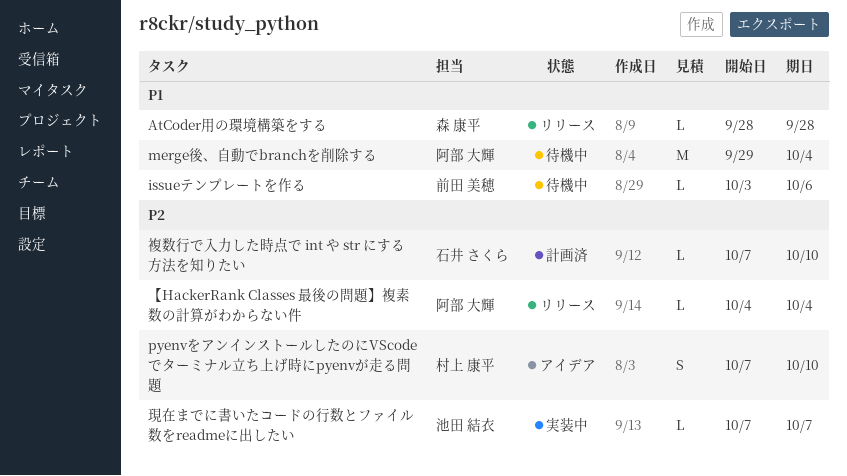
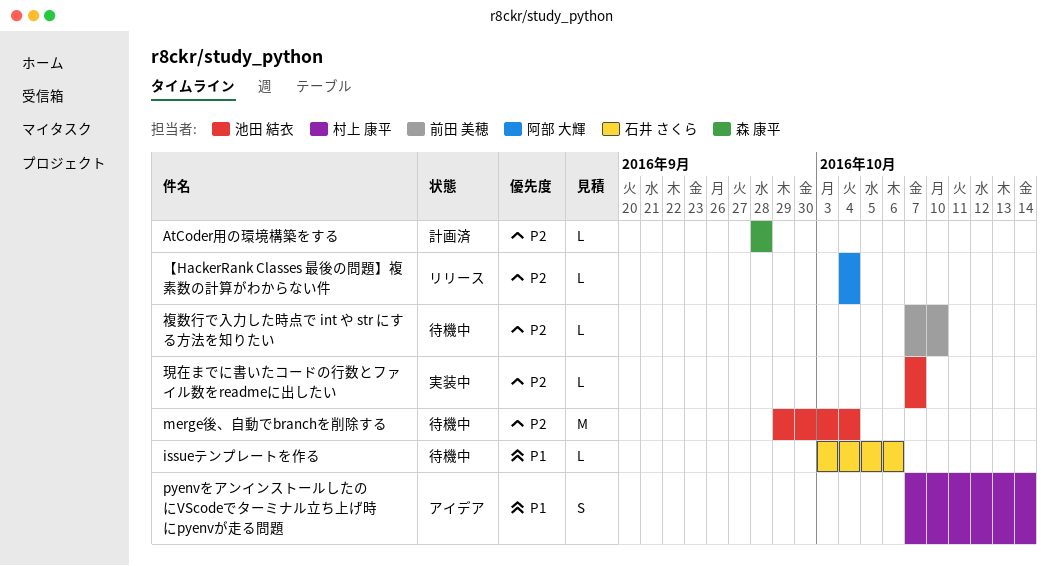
AtCoder用の環境構築をする, status: リリース -> 計画済
AtCoder用の環境構築をする, priority: P1 -> P2
issueテンプレートを作る, owner: 前田 美穂 -> 石井 さくら
merge後、自動でbranchを削除する, owner: 阿部 大輝 -> 池田 結衣
merge後、自動でbranchを削除する, priority: P1 -> P2
pyenvをアンインストールしたのにVScodeでターミナル立ち上げ時にpyenvが走る問題, priority: P2 -> P1
pyenvをアンインストールしたのにVScodeでターミナル立ち上げ時にpyenvが走る問題, due: Oct 10 -> Oct 14
複数行で入力した時点で int や str にする方法を知りたい, status: 計画済 -> 待機中
複数行で入力した時点で int や str にする方法を知りたい, owner: 石井 さくら -> 前田 美穂

